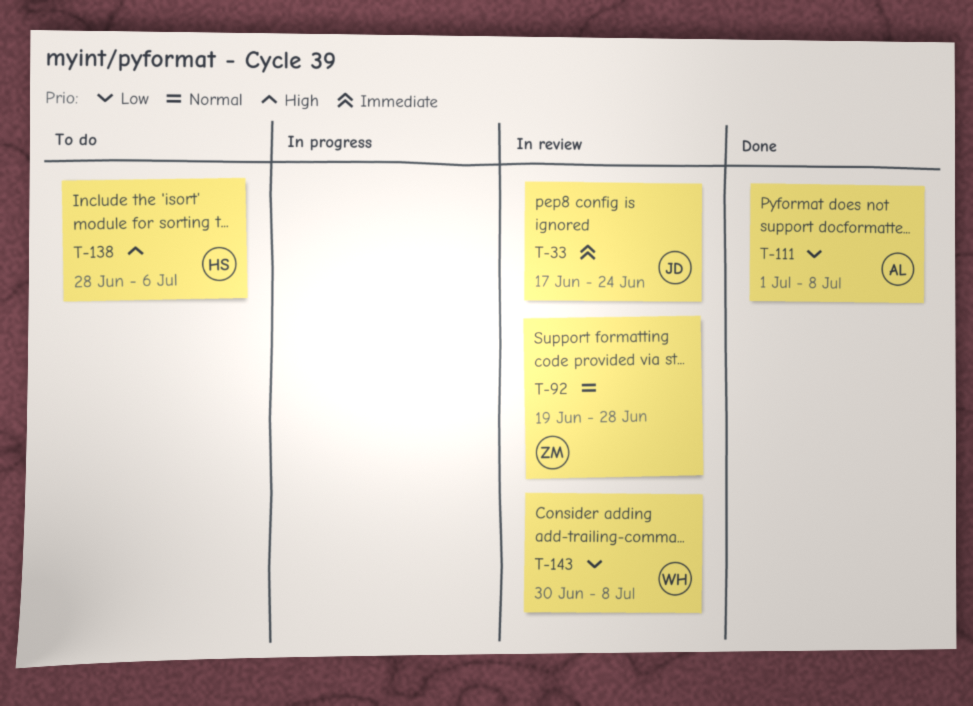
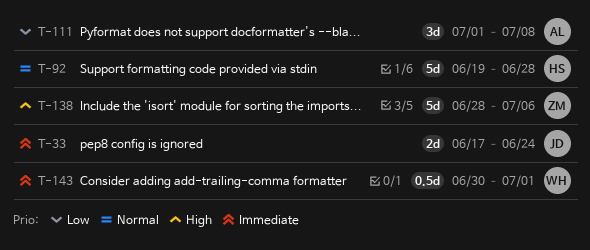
T-92, owner: ZM -> HS
T-138, owner: HS -> ZM
T-143, priority: Low -> Immediate
T-143, due: Jul 8 -> Jul 1

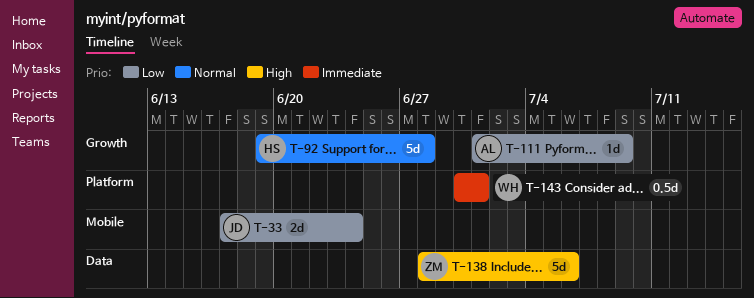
T-33, priority: Immediate -> Low
T-111, estimate: 3d -> 1d
T-111, due: Jul 8 -> Jul 9

